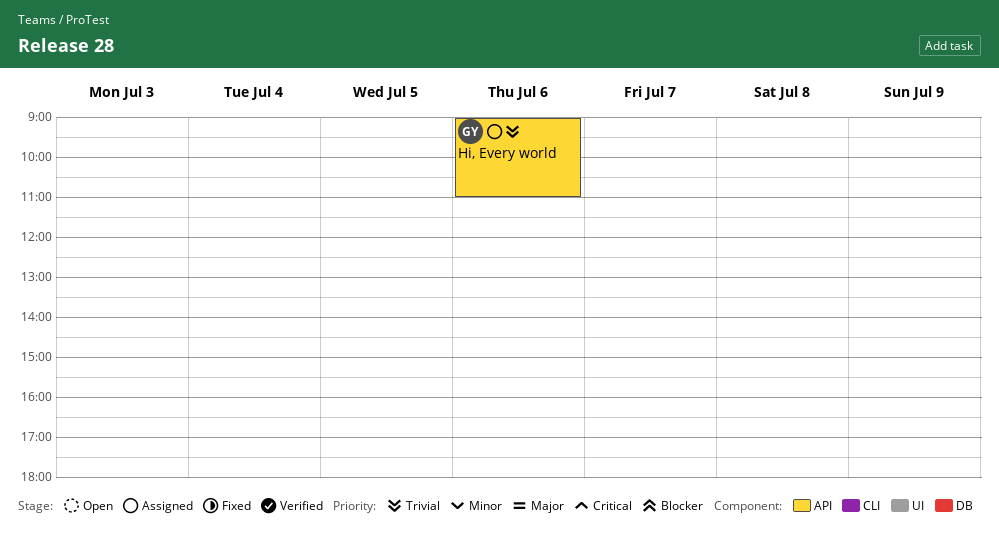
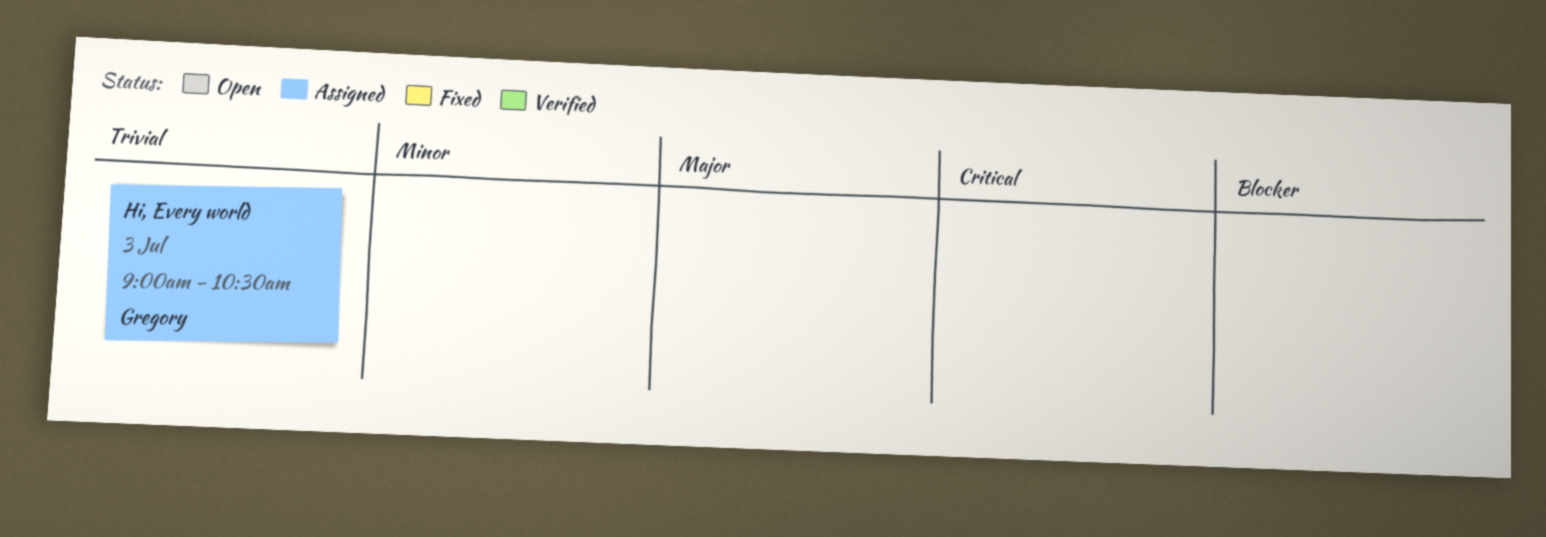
Hi, Every world, day: Jul 6 -> Jul 3
Hi, Every world, ends: 11:00 -> 10:30

